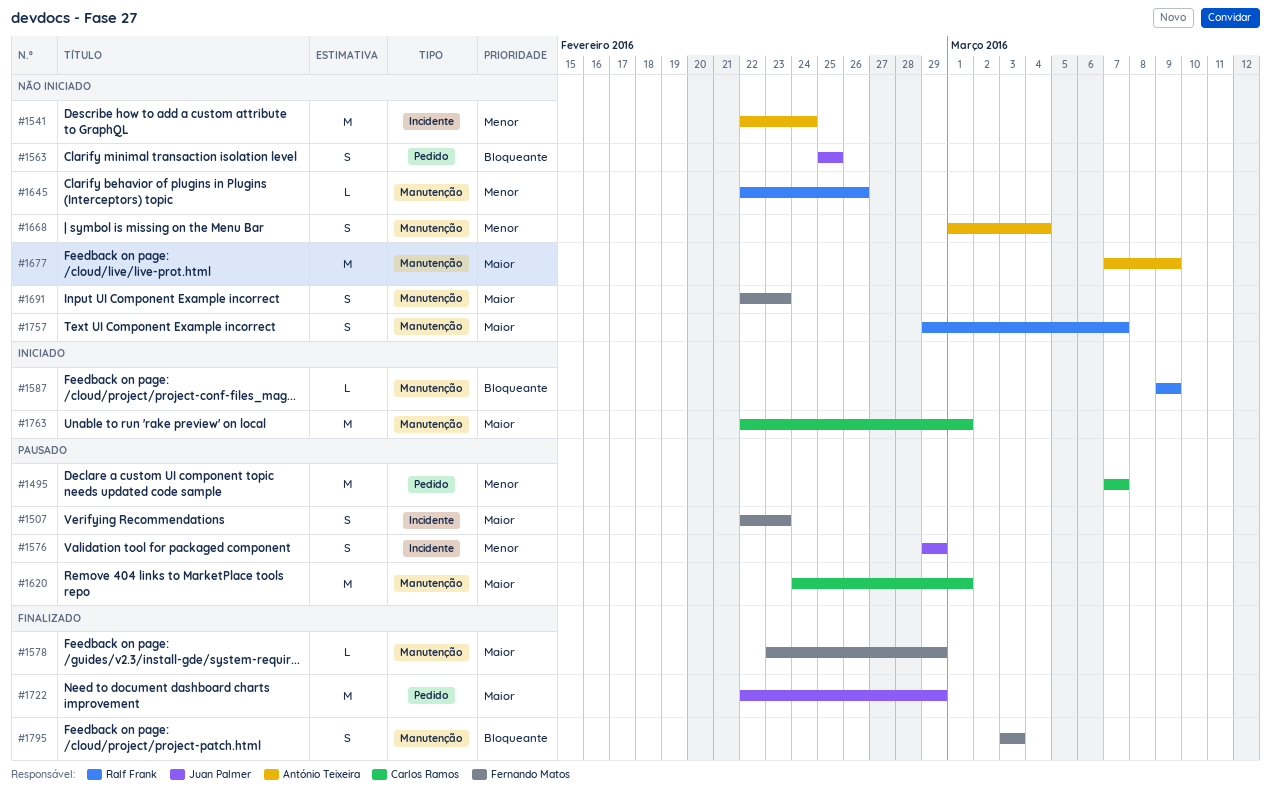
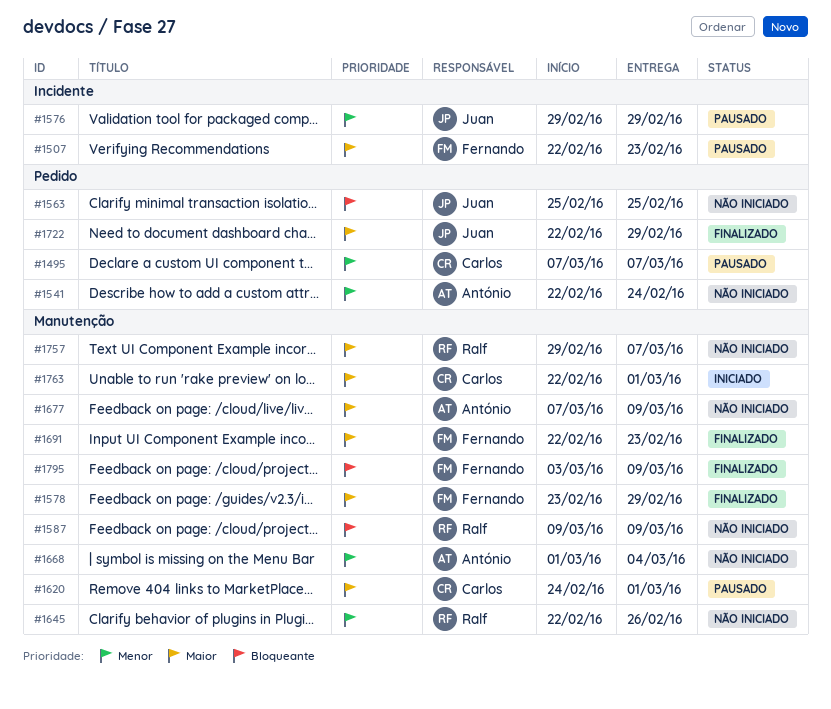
#1541, label: Incidente -> Pedido
#1587, status: Iniciado -> Não iniciado
#1691, status: Não iniciado -> Finalizado
#1795, due: Mar 3 -> Mar 9

